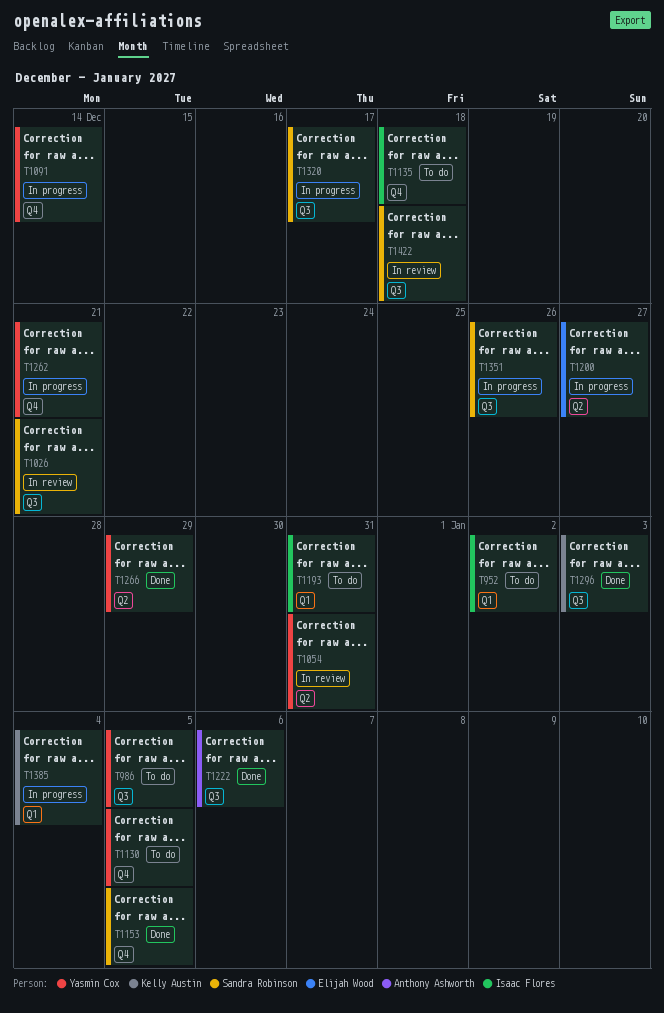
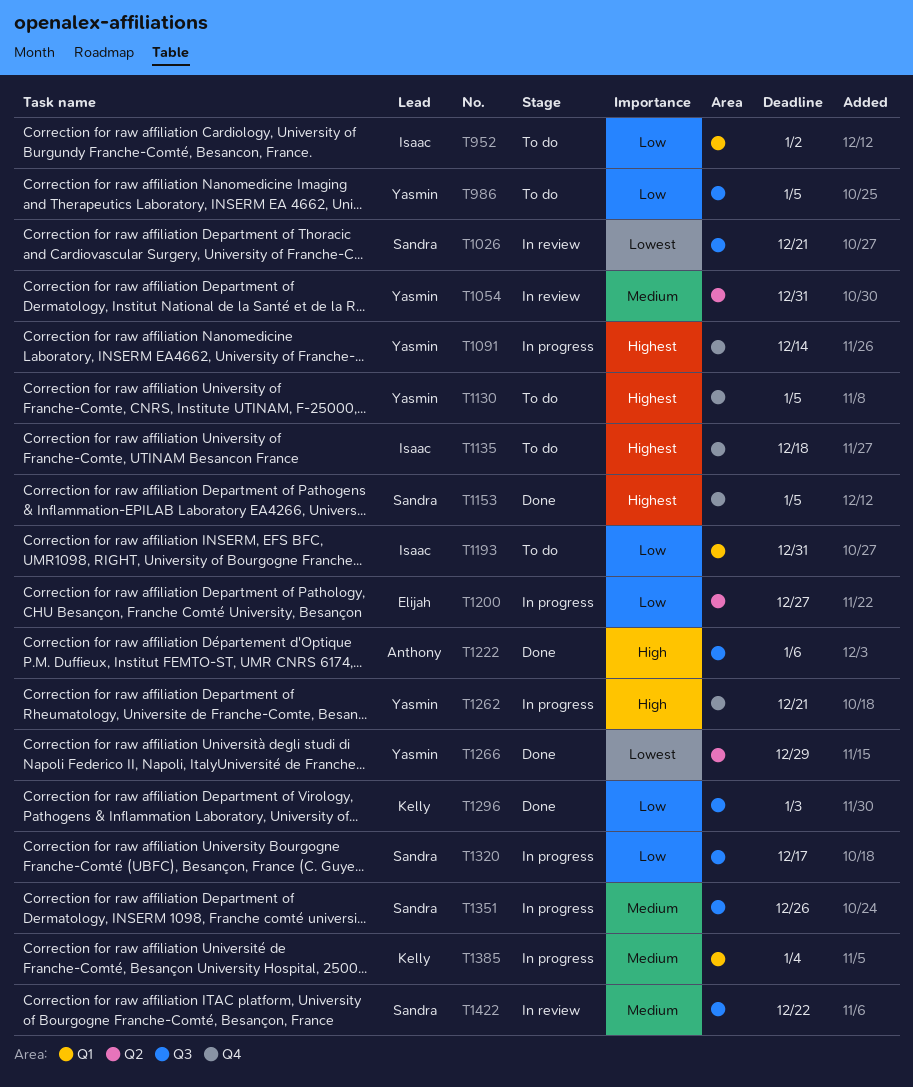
T1422, due: Dec 18 -> Dec 22

